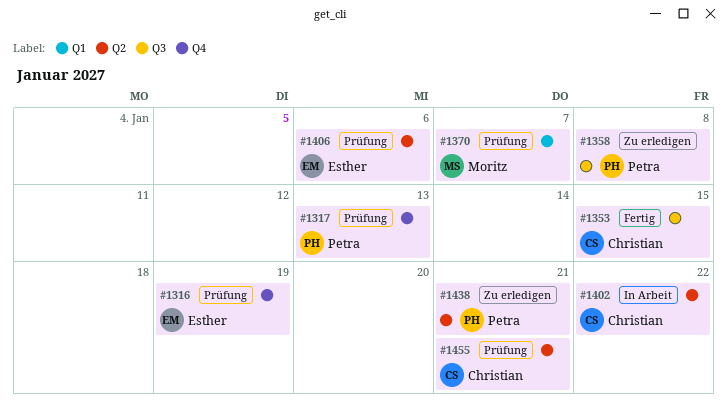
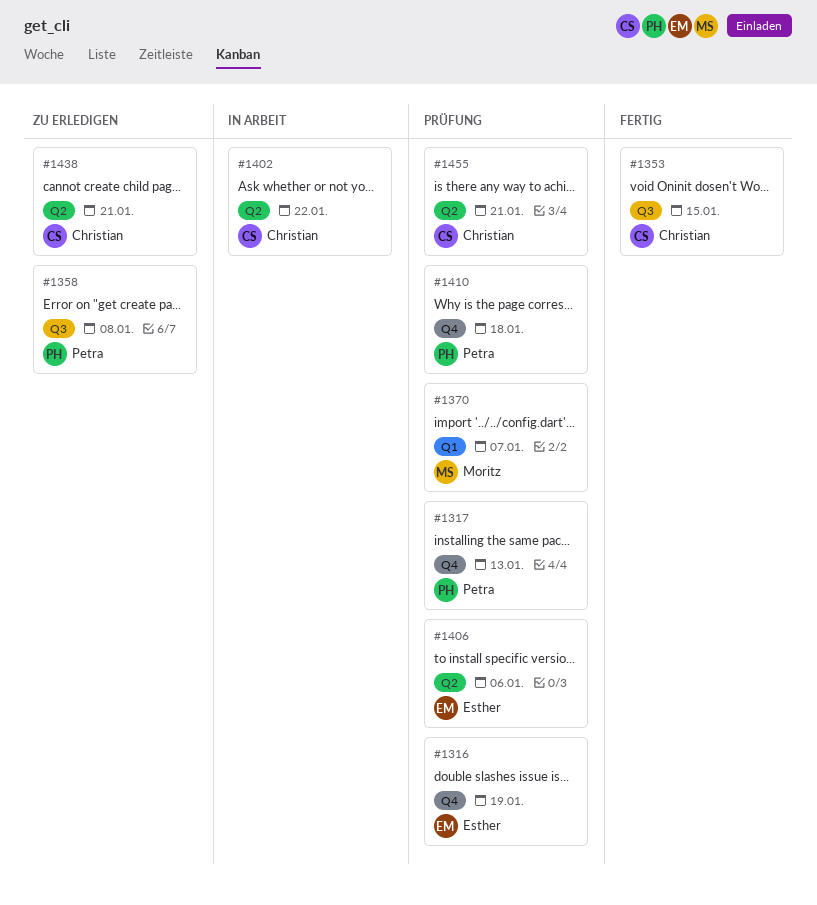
#1410: none -> present
#1438, owner: Petra -> Christian

